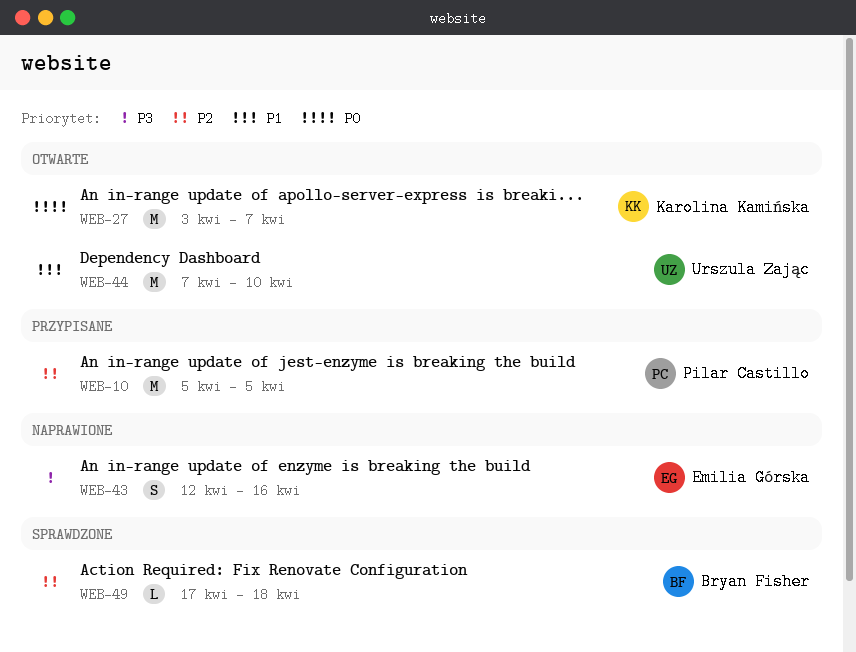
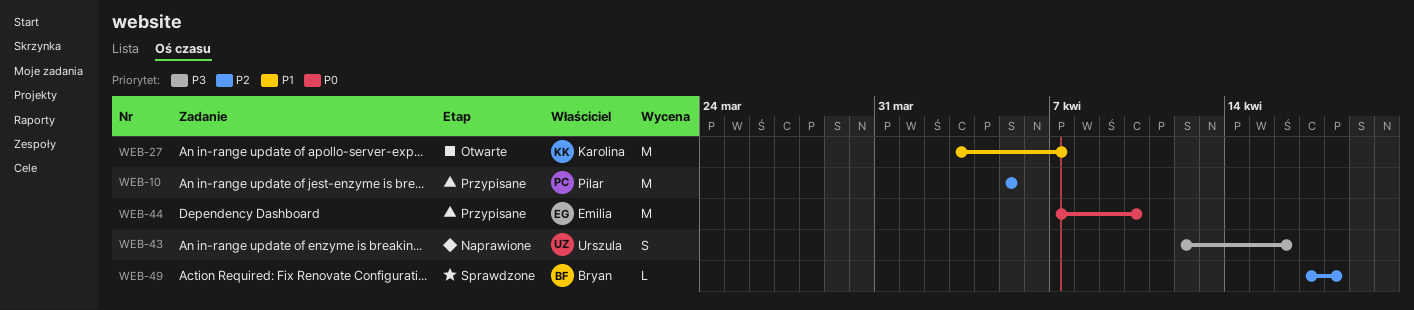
WEB-27, priority: P0 -> P1
WEB-43, owner: Emilia Górska -> Urszula Zając
WEB-44, status: Otwarte -> Przypisane
WEB-44, owner: Urszula Zając -> Emilia Górska
WEB-44, priority: P1 -> P0

